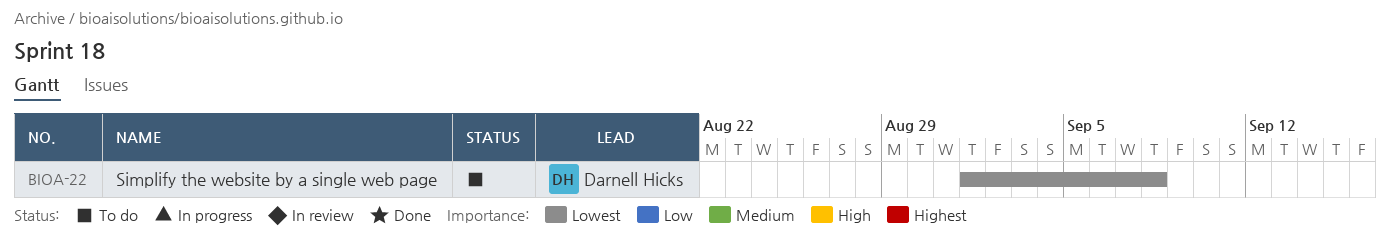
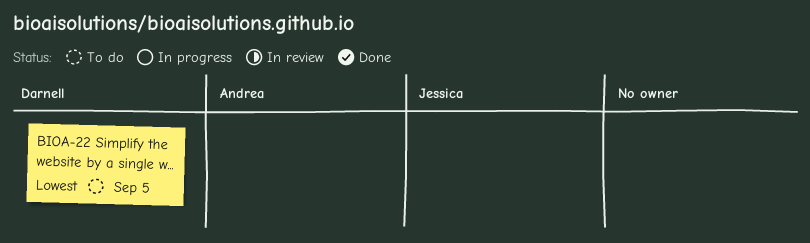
BIOA-22, due: Sep 8 -> Sep 5

